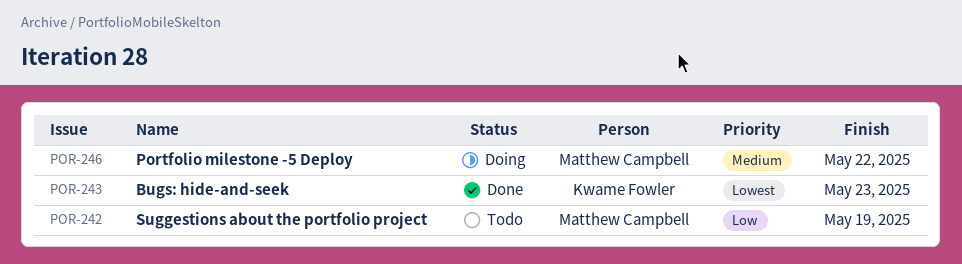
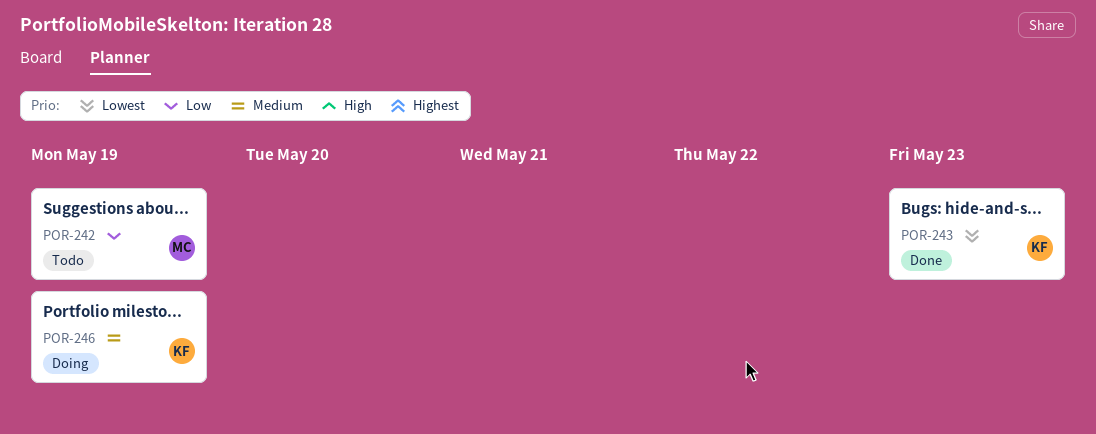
POR-246, owner: Matthew Campbell -> Kwame Fowler
POR-246, due: May 22 -> May 19

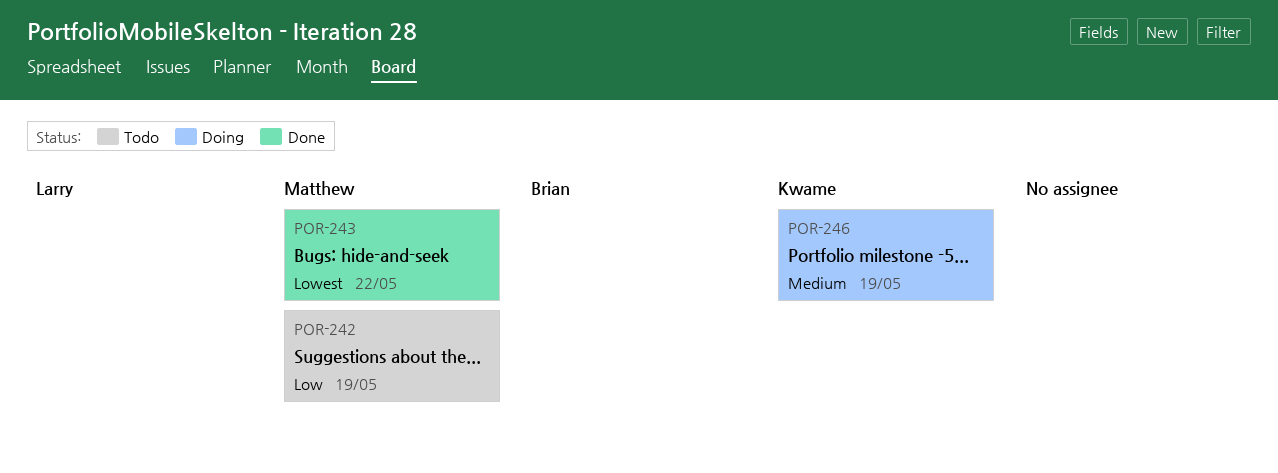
POR-243, owner: Kwame -> Matthew
POR-243, due: May 23 -> May 22

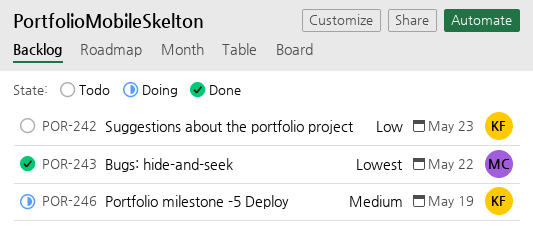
POR-242, owner: Matthew -> Kwame
POR-242, due: May 19 -> May 23

